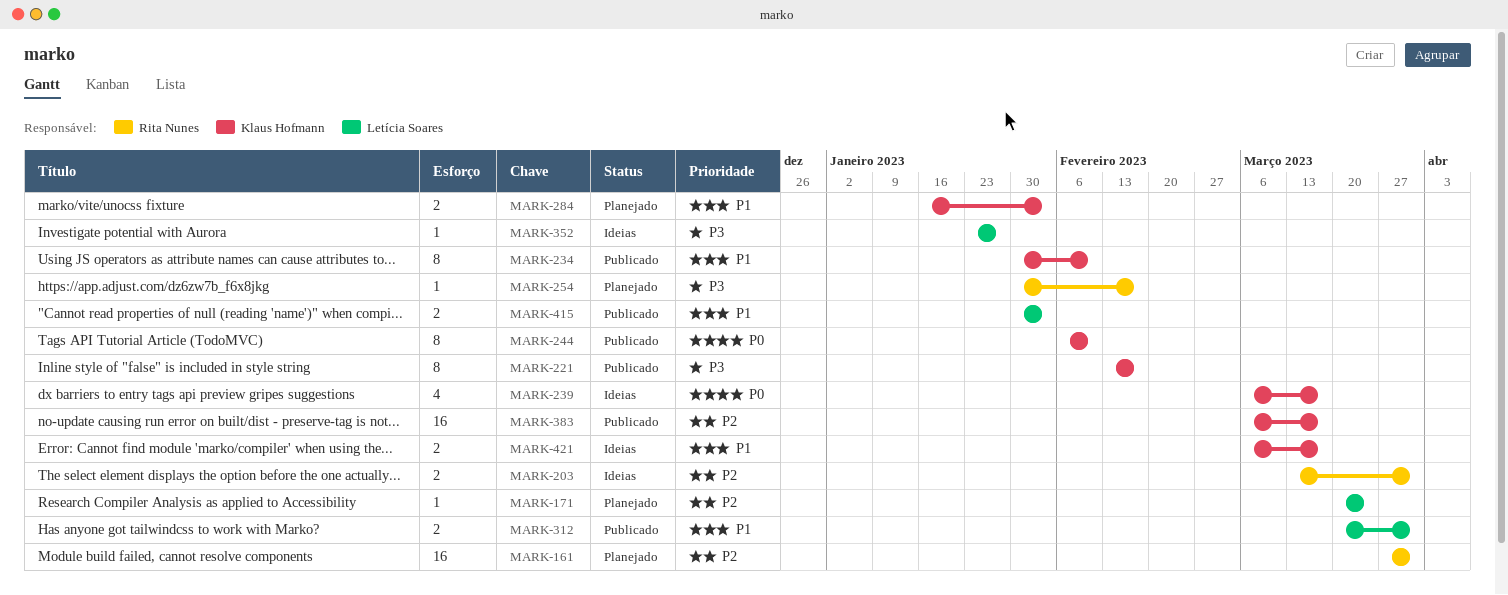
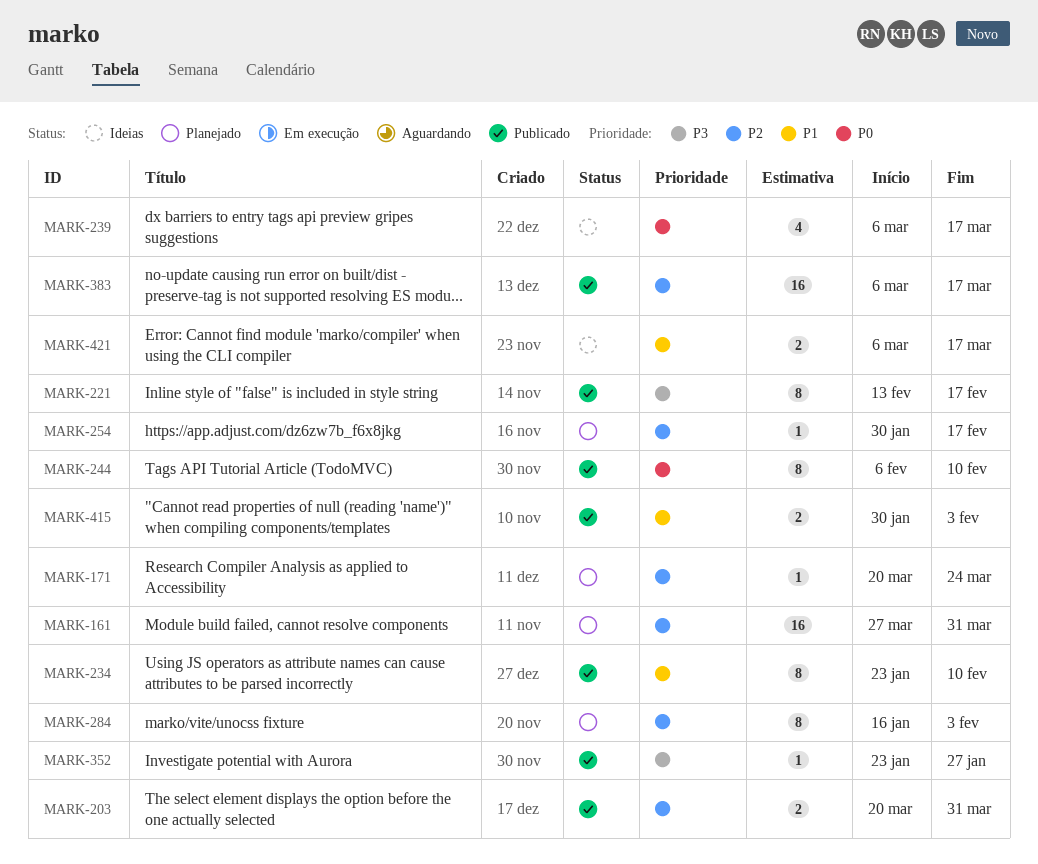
MARK-203, status: Ideias -> Publicado
MARK-203, start: Mar 13 -> Mar 20
MARK-234, start: Jan 30 -> Jan 23
MARK-254, priority: P3 -> P2
MARK-284, priority: P1 -> P2
MARK-284, estimate: 2 -> 8
MARK-312: present -> none
MARK-352, status: Ideias -> Publicado

